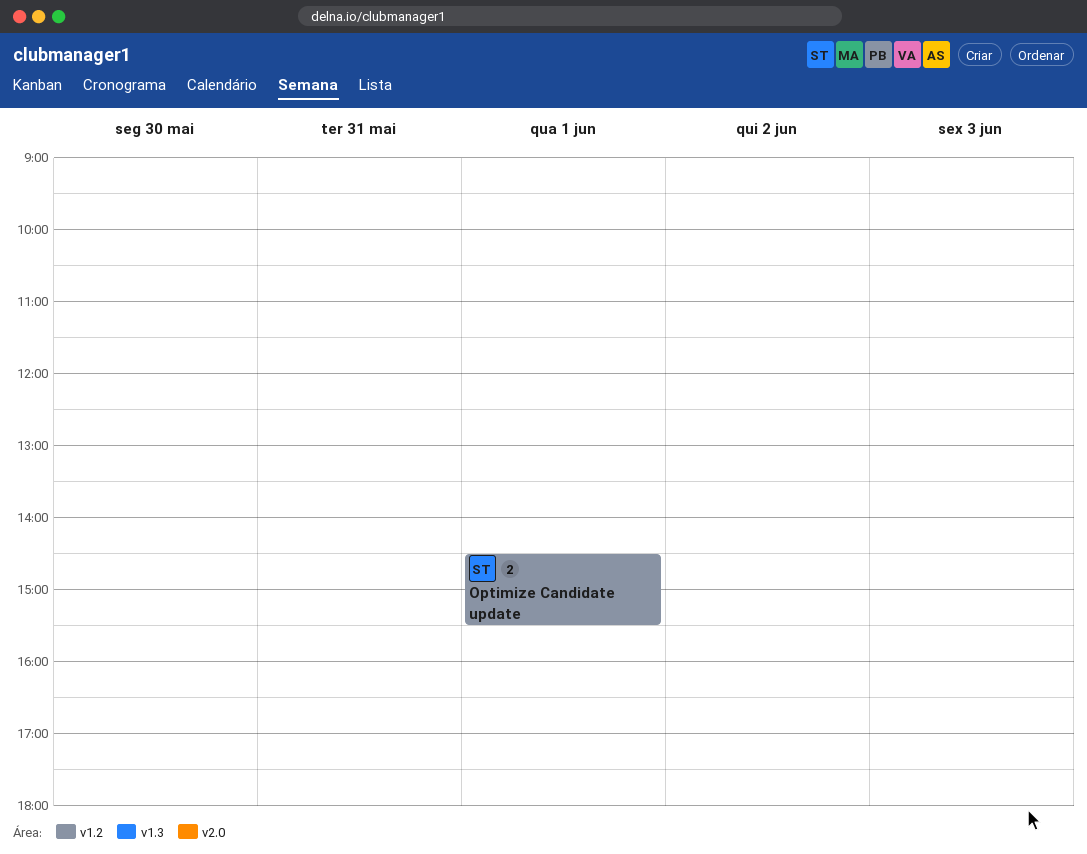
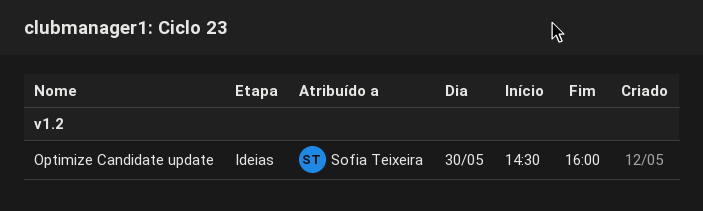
Optimize Candidate update, day: Jun 1 -> May 30
Optimize Candidate update, ends: 15:30 -> 16:00

